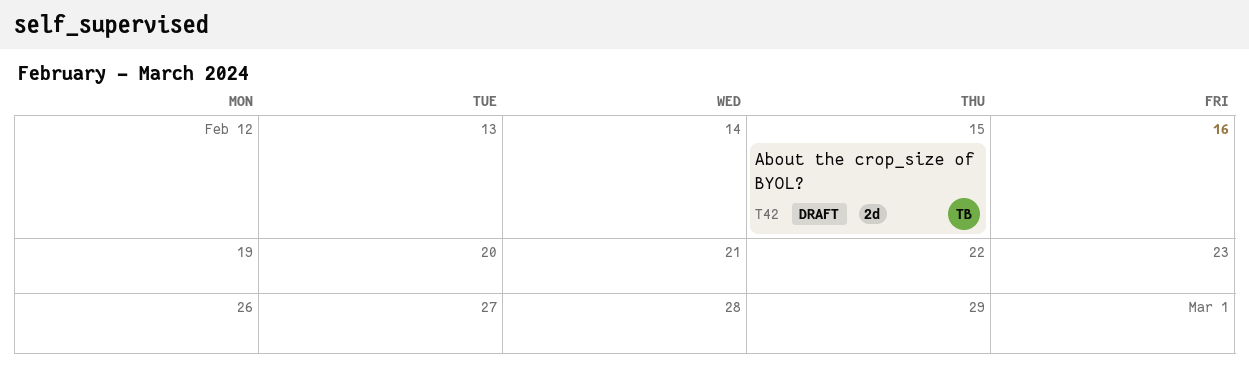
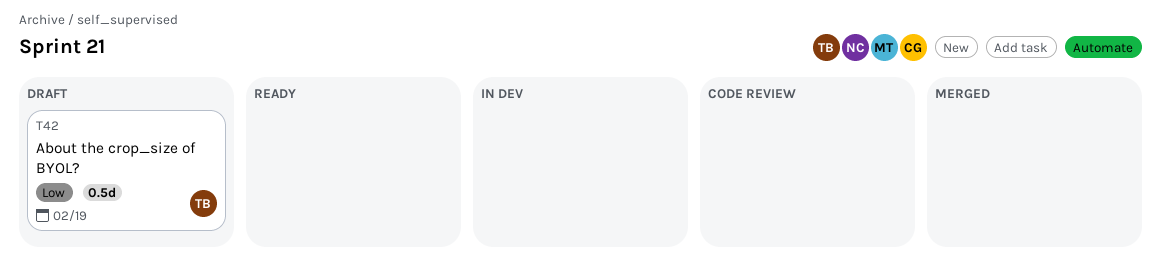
T42, estimate: 2d -> 0.5d
T42, due: Feb 15 -> Feb 19

